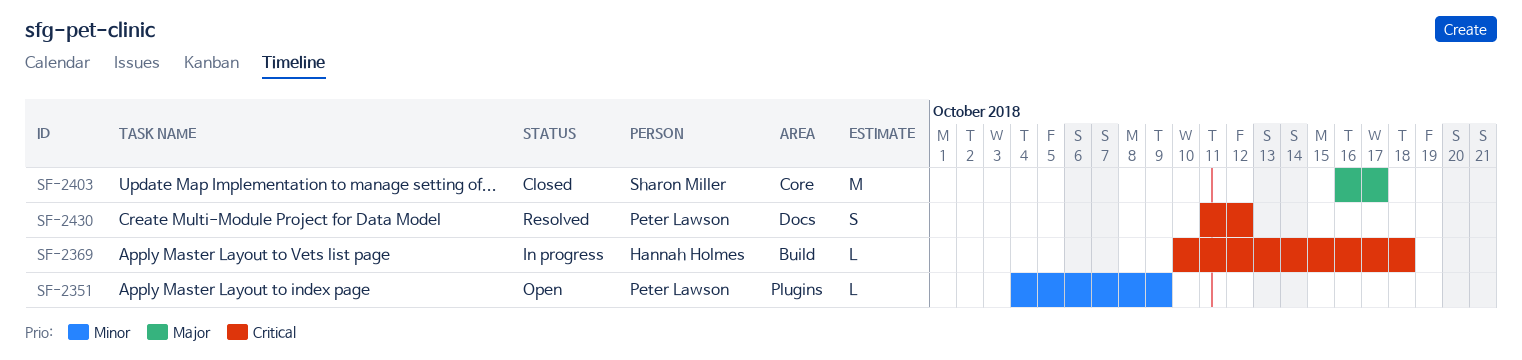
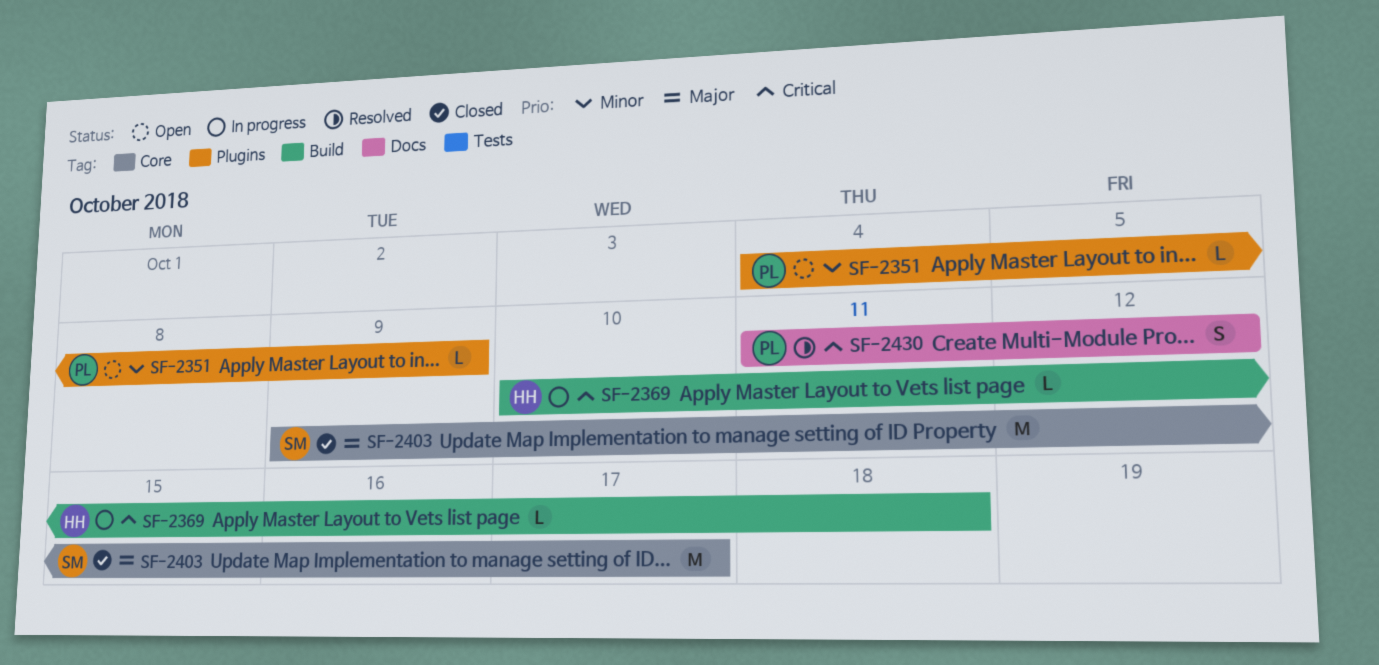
SF-2403, start: Oct 16 -> Oct 9

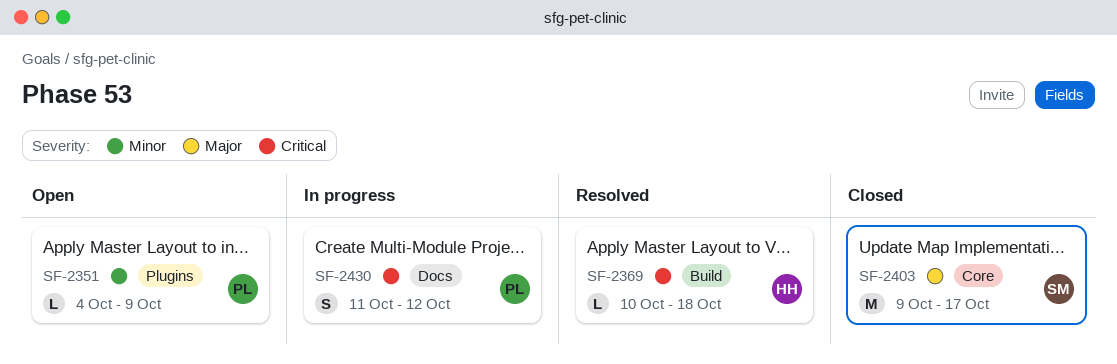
SF-2369, status: In progress -> Resolved
SF-2430, status: Resolved -> In progress

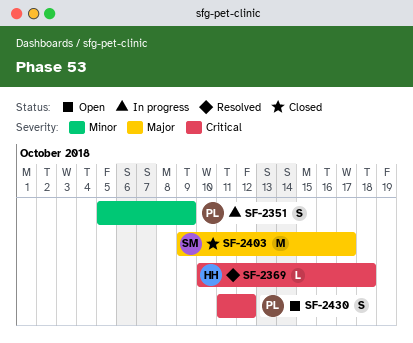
SF-2351, status: Open -> In progress
SF-2351, estimate: L -> S
SF-2351, start: Oct 4 -> Oct 5
SF-2430, status: In progress -> Open

